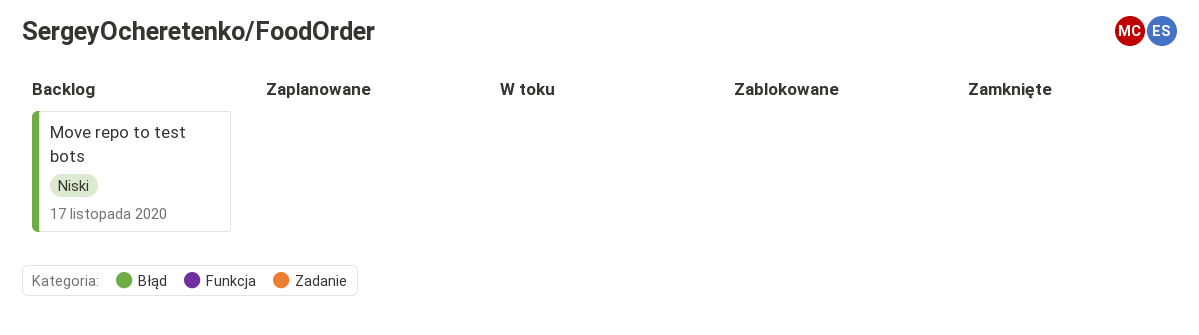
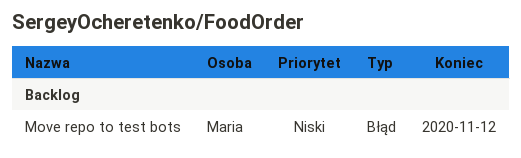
Move repo to test bots, due: Nov 17 -> Nov 12

